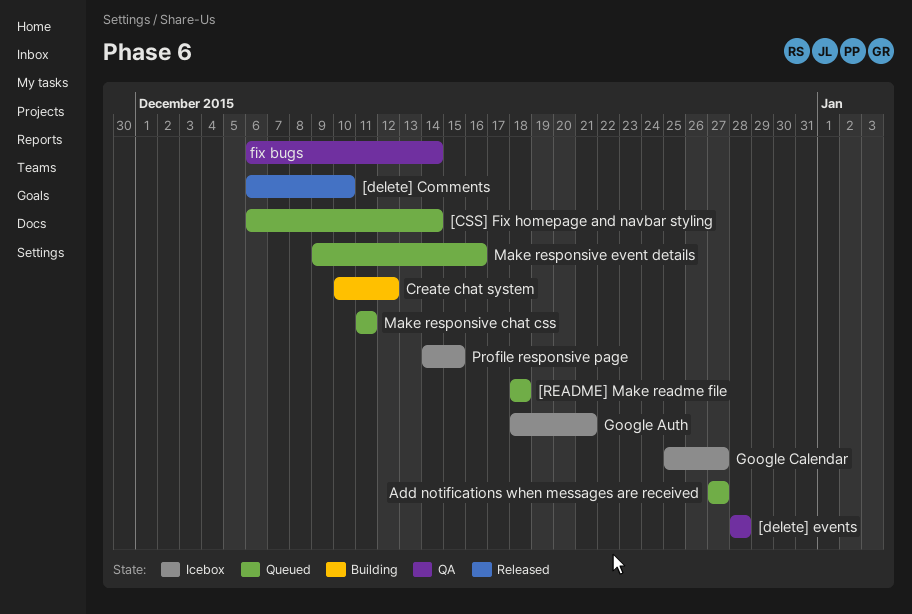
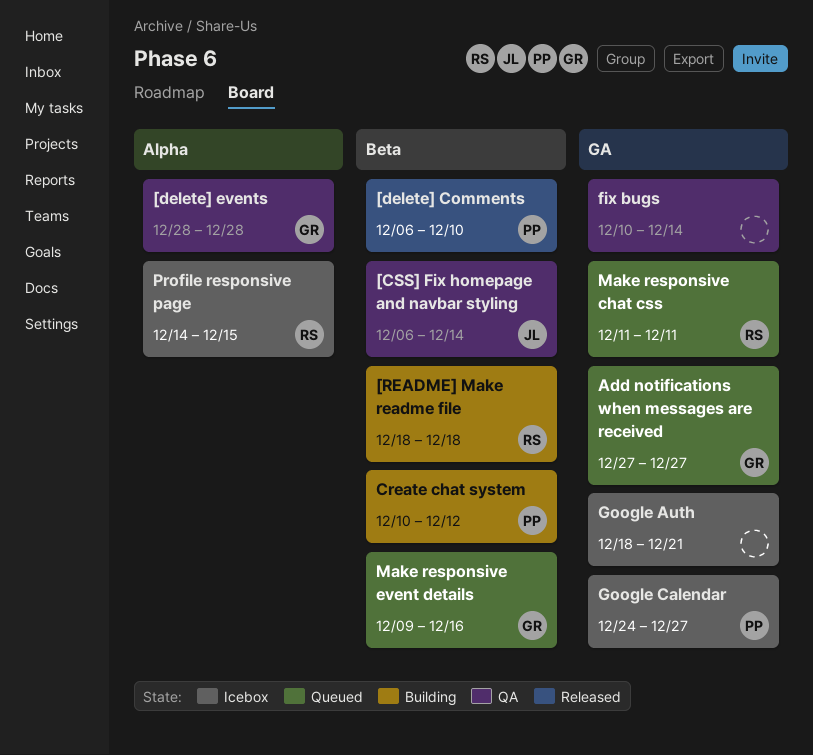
[CSS] Fix homepage and navbar styling, status: Queued -> QA
[README] Make readme file, status: Queued -> Building
fix bugs, start: Dec 6 -> Dec 10
Google Calendar, start: Dec 25 -> Dec 24

